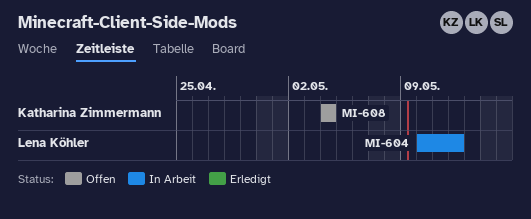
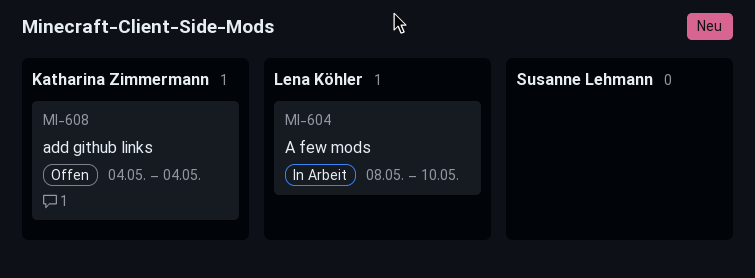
MI-604, start: May 10 -> May 8
MI-604, due: May 12 -> May 10

